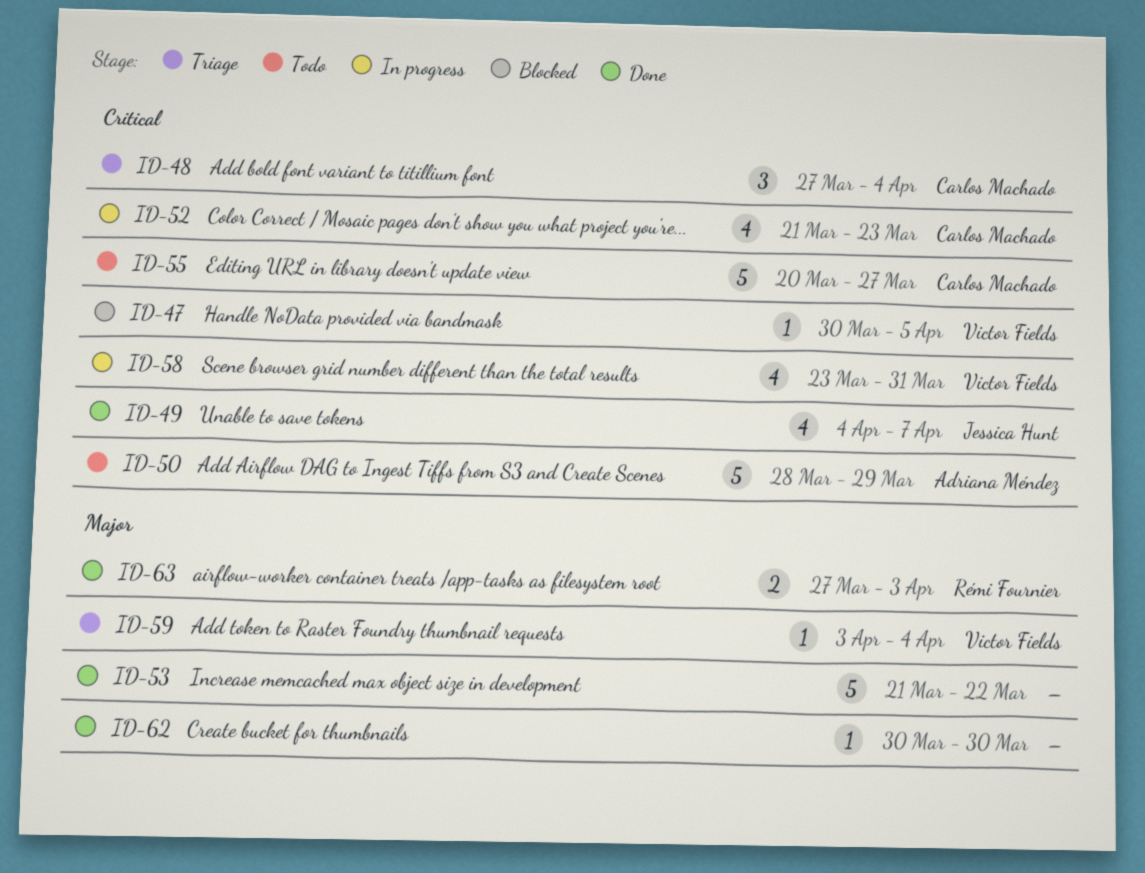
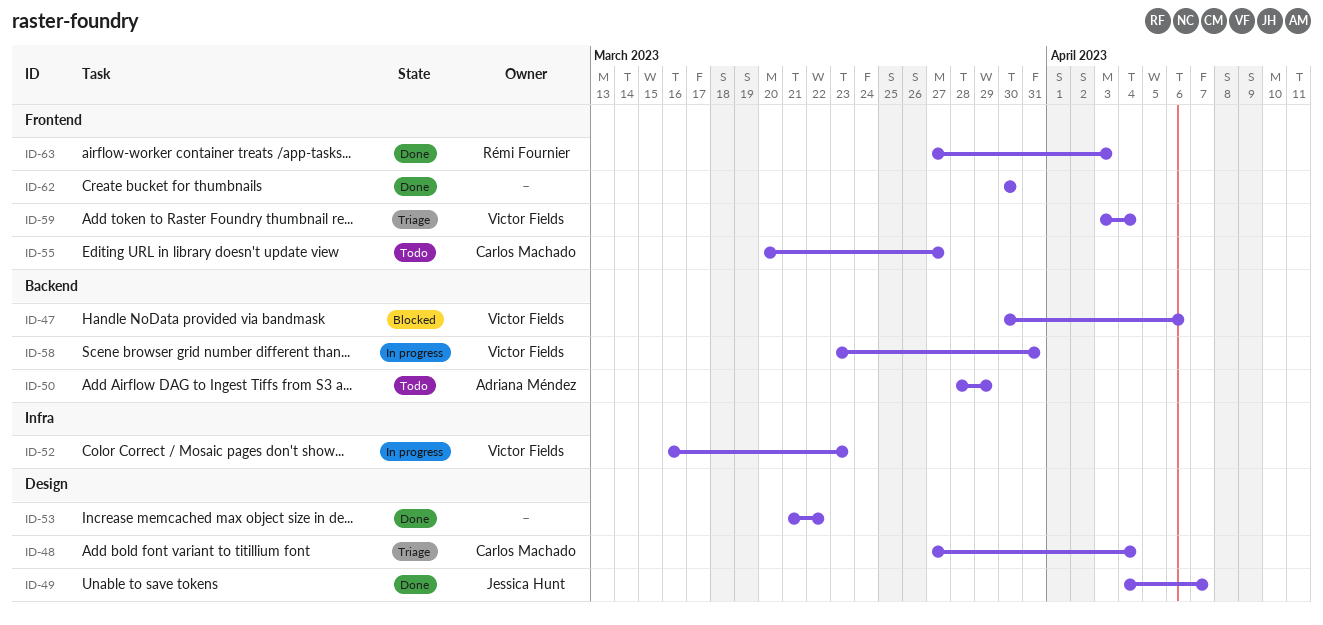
ID-47, due: Apr 5 -> Apr 6
ID-52, owner: Carlos Machado -> Victor Fields
ID-52, start: Mar 21 -> Mar 16

